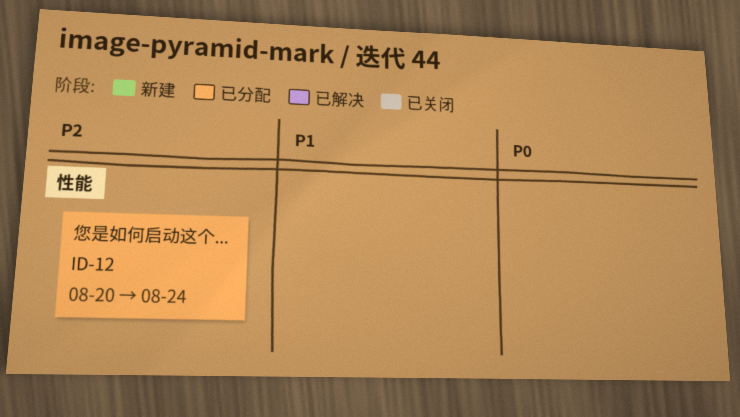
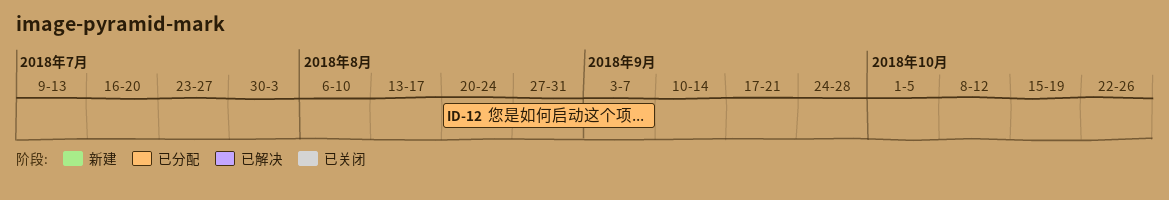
ID-12, due: Aug 24 -> Sep 7

